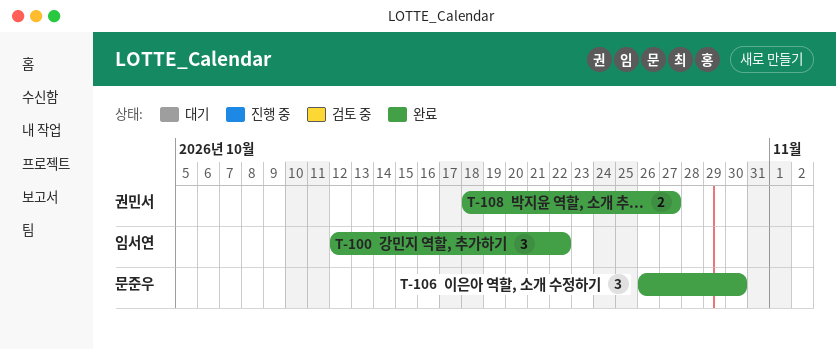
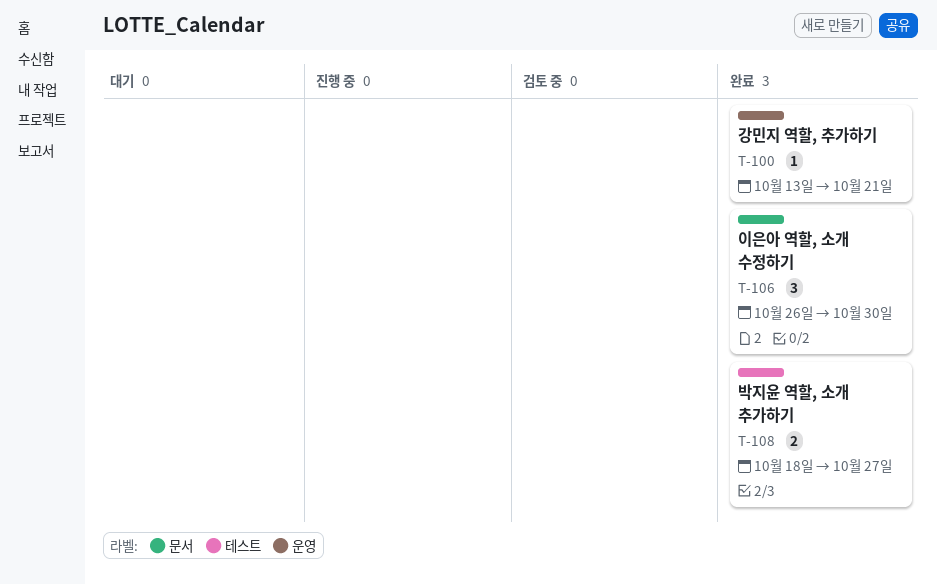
T-100, estimate: 3 -> 1
T-100, start: Oct 12 -> Oct 13
T-100, due: Oct 22 -> Oct 21

